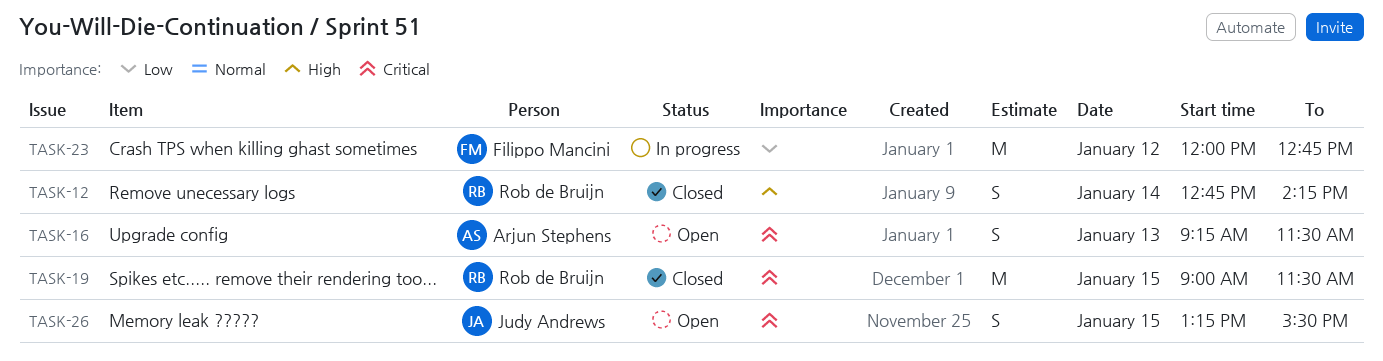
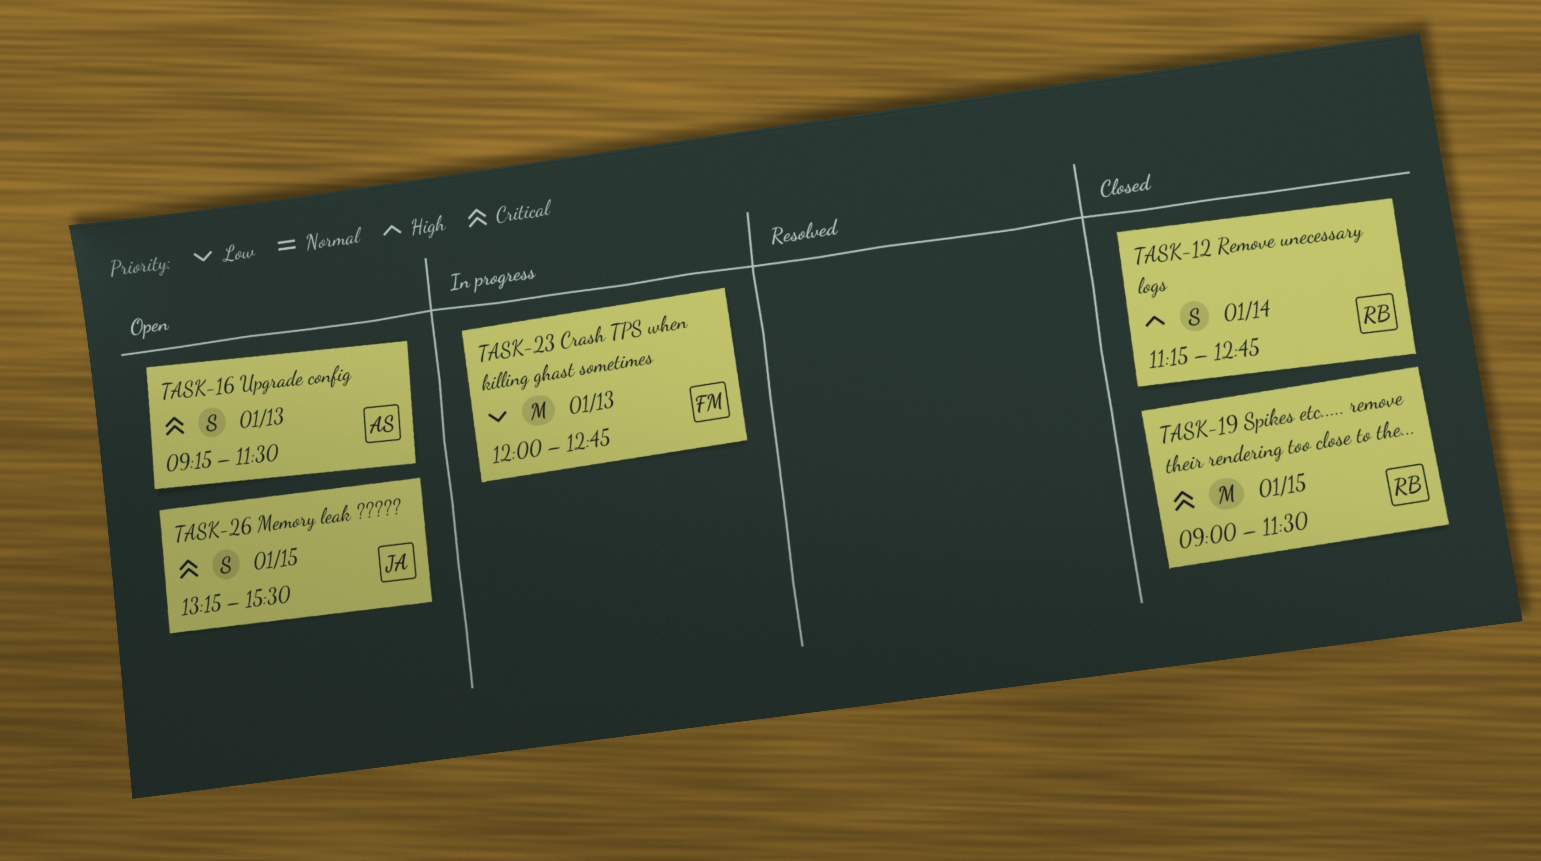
TASK-12, begins: 12:45 -> 11:15
TASK-12, ends: 14:15 -> 12:45
TASK-23, day: Jan 12 -> Jan 13

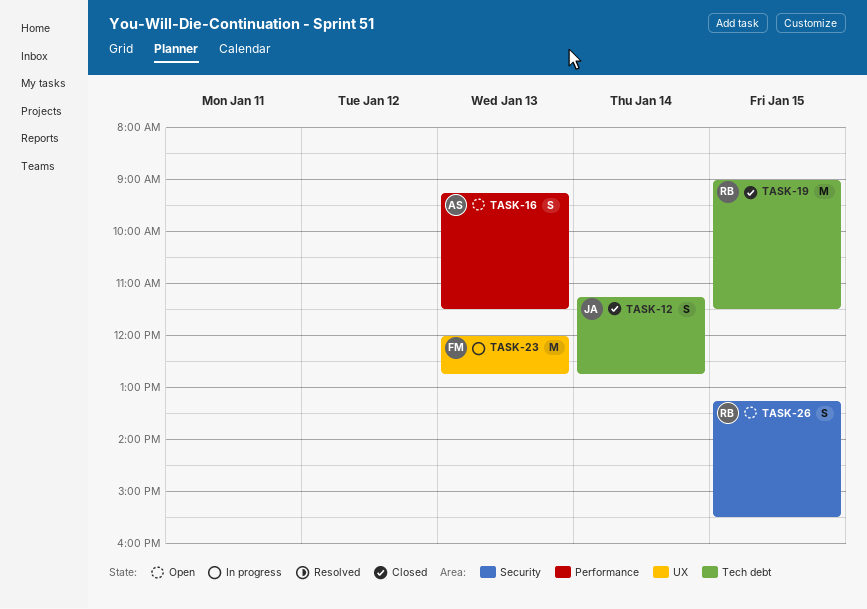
TASK-12, owner: RB -> JA
TASK-26, owner: JA -> RB

